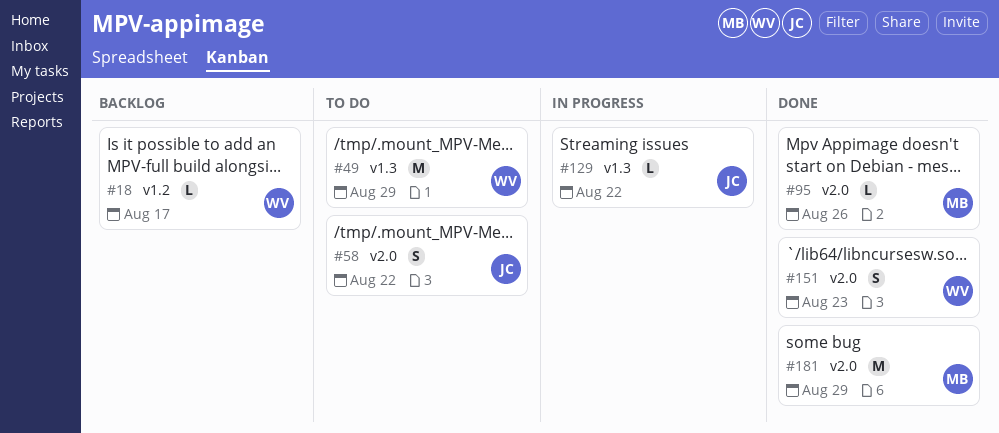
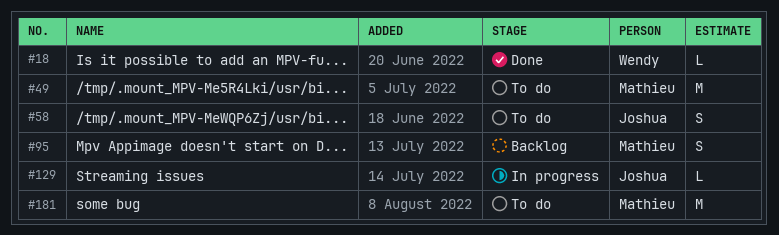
#18, status: Backlog -> Done
#49, owner: Wendy -> Mathieu
#95, status: Done -> Backlog
#95, estimate: L -> S
#151: present -> none
#181, status: Done -> To do

